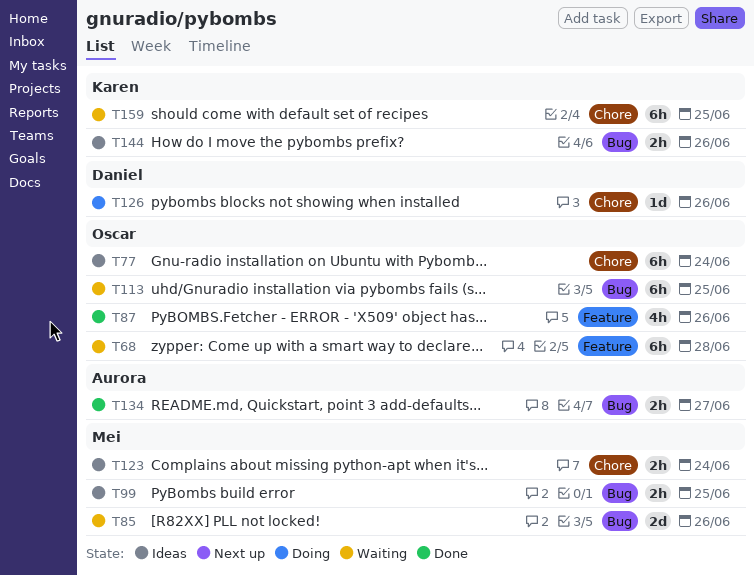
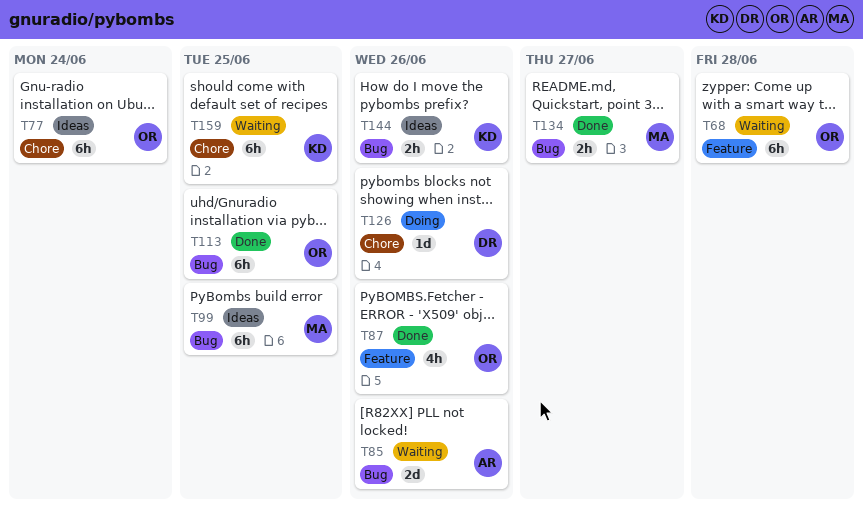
T85, owner: Mei -> Aurora
T99, estimate: 2h -> 6h
T113, status: Waiting -> Done
T123: present -> none
T134, owner: Aurora -> Mei

